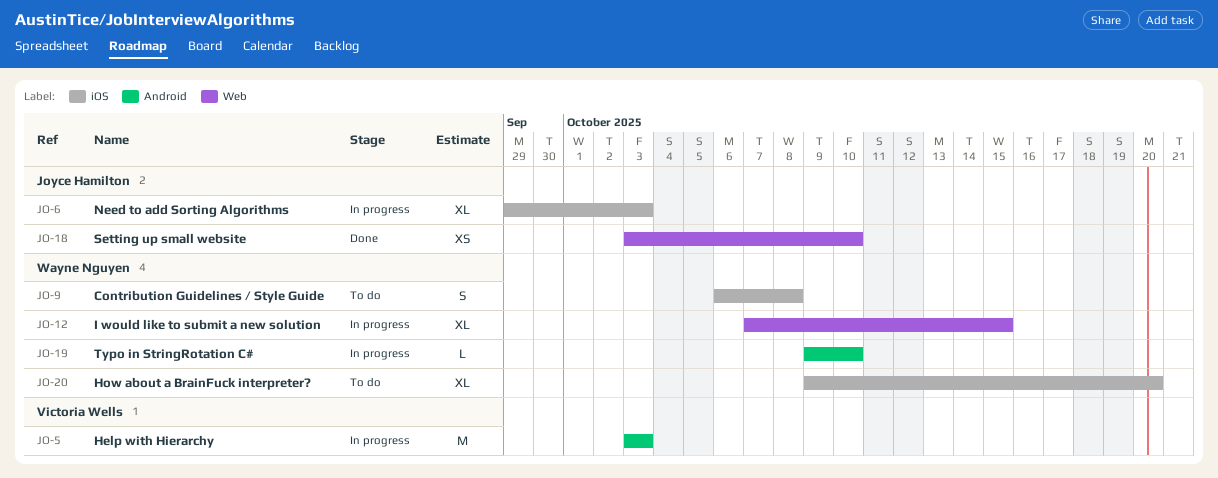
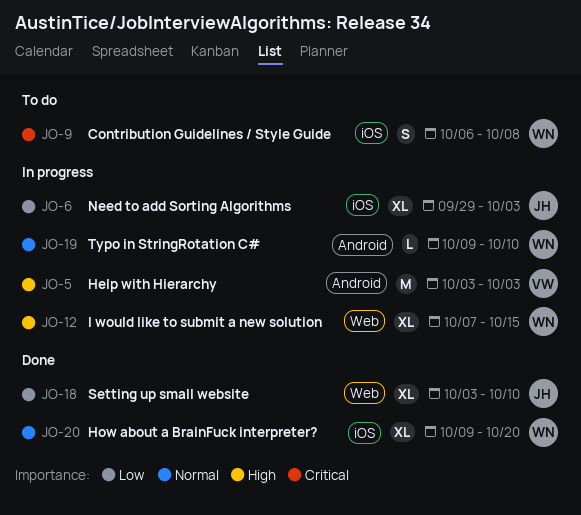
JO-18, estimate: XS -> XL
JO-20, status: To do -> Done

